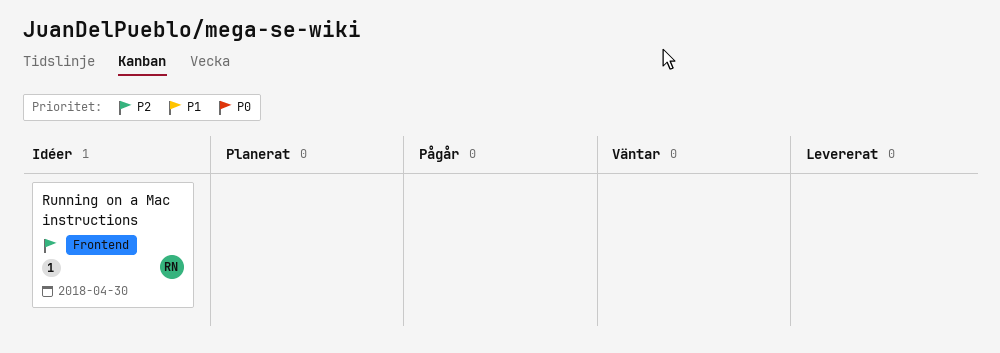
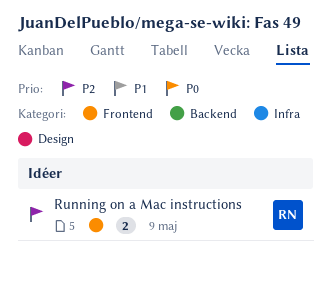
Running on a Mac instructions, estimate: 1 -> 2
Running on a Mac instructions, due: Apr 30 -> May 9

